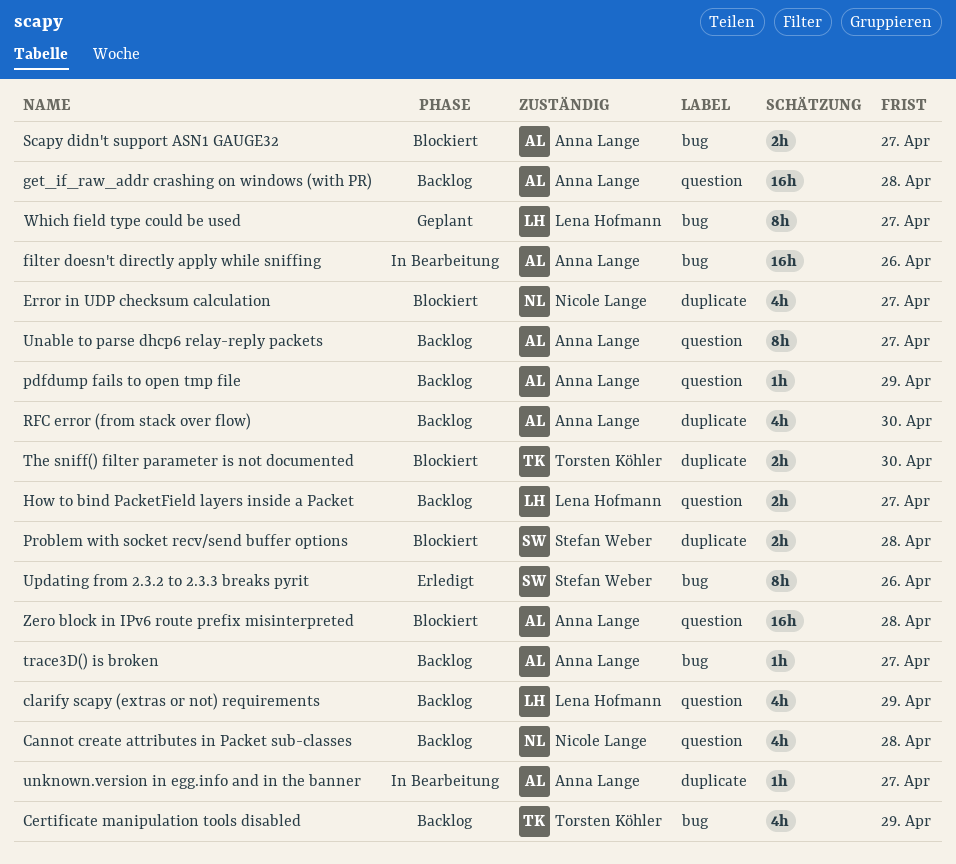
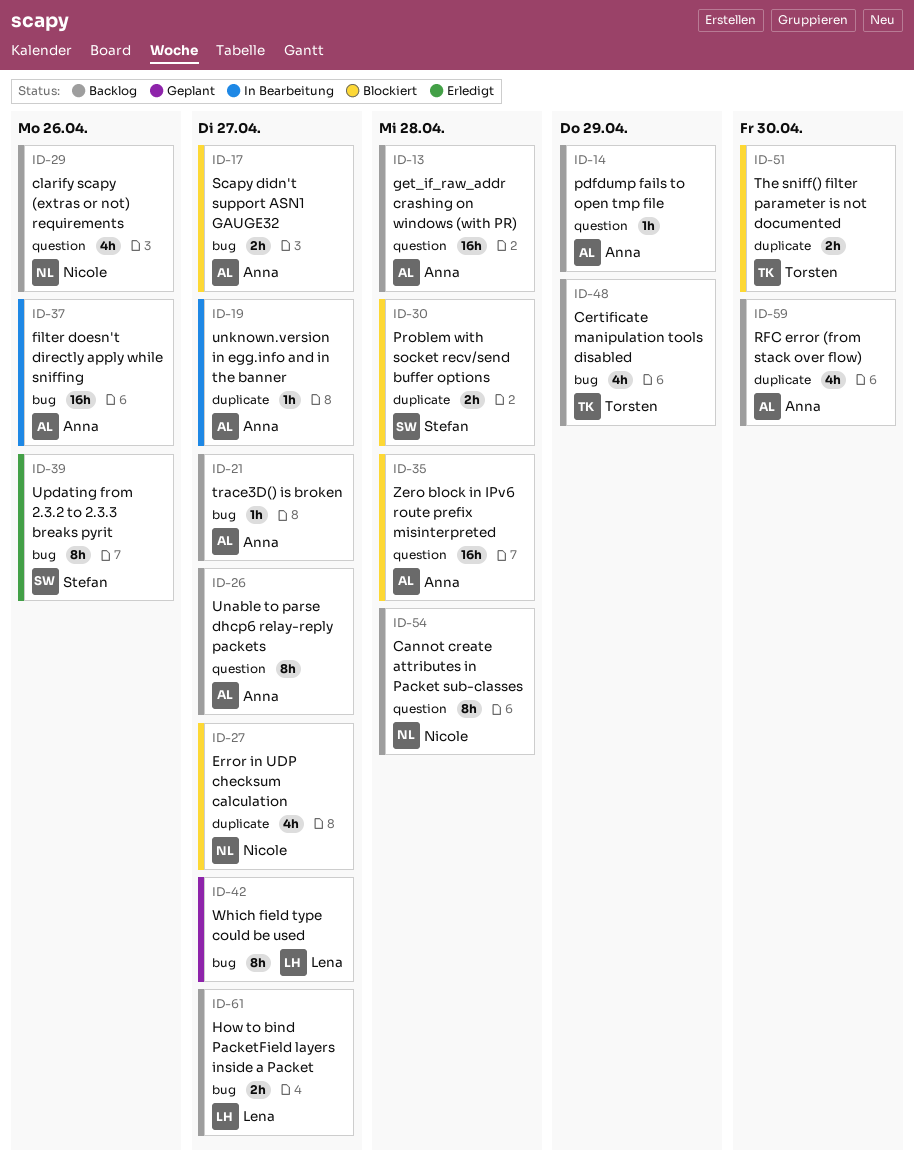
Cannot create attributes in Packet sub-classes, estimate: 4h -> 8h
clarify scapy (extras or not) requirements, owner: Lena Hofmann -> Nicole Lange
clarify scapy (extras or not) requirements, due: Apr 29 -> Apr 26
How to bind PacketField layers inside a Packet, label: question -> bug

